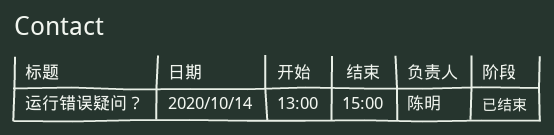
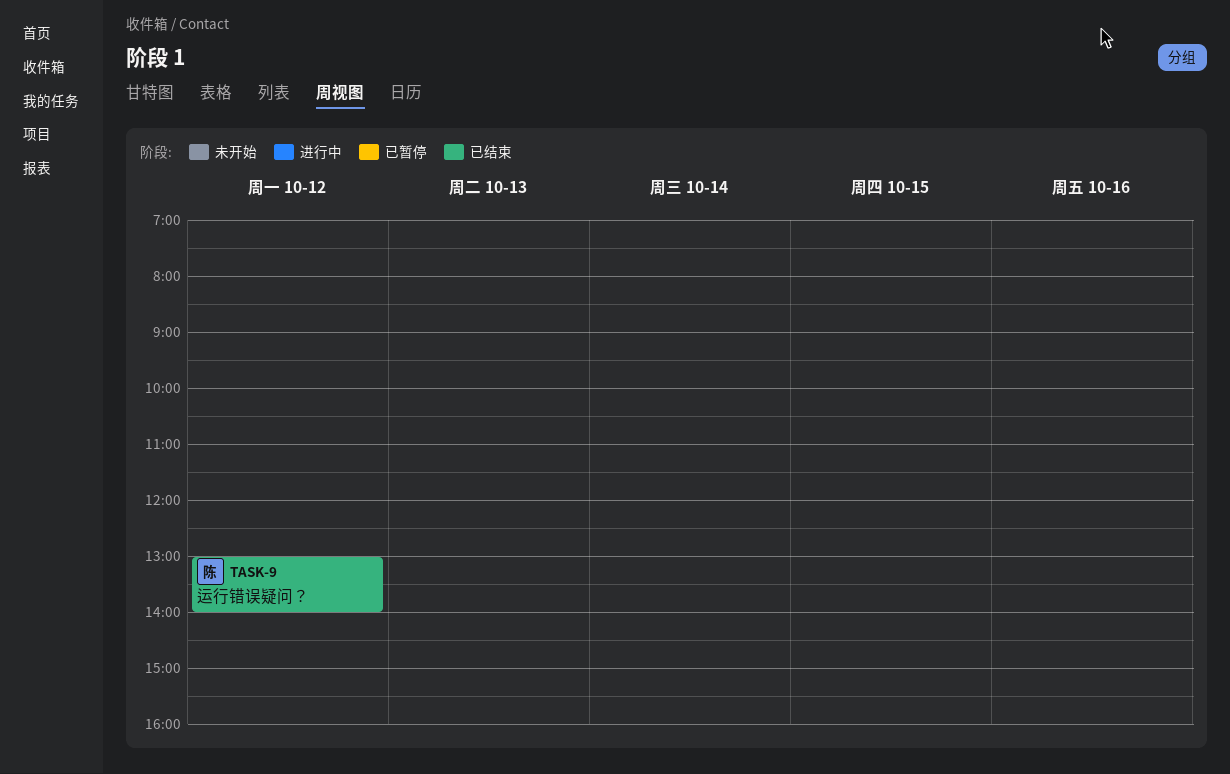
运行错误疑问？, day: Oct 14 -> Oct 12
运行错误疑问？, ends: 15:00 -> 14:00

